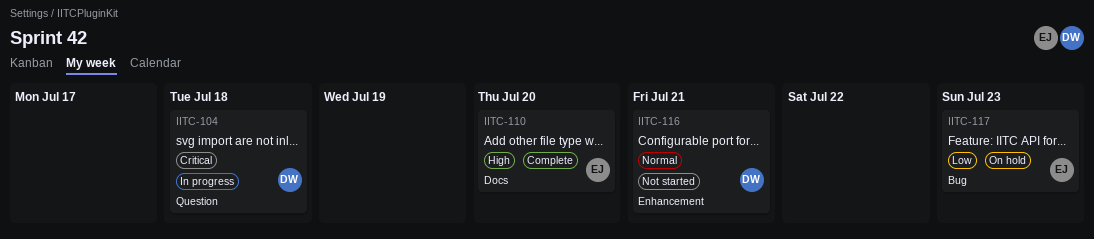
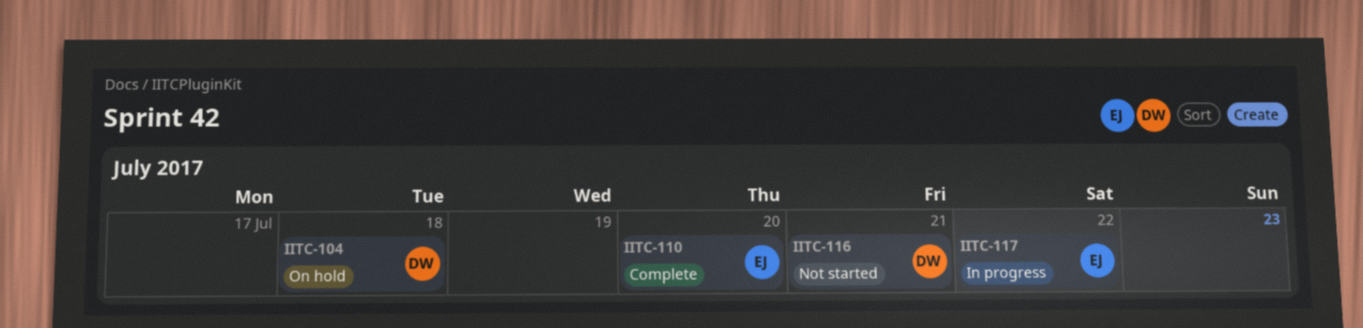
IITC-104, status: In progress -> On hold
IITC-117, status: On hold -> In progress
IITC-117, due: Jul 23 -> Jul 22

